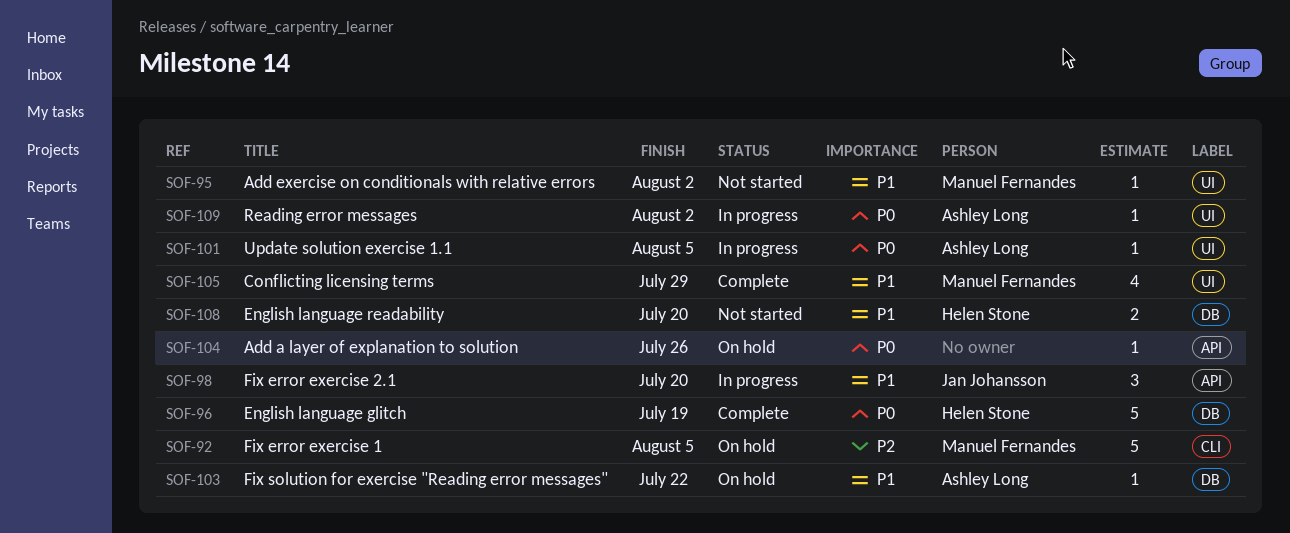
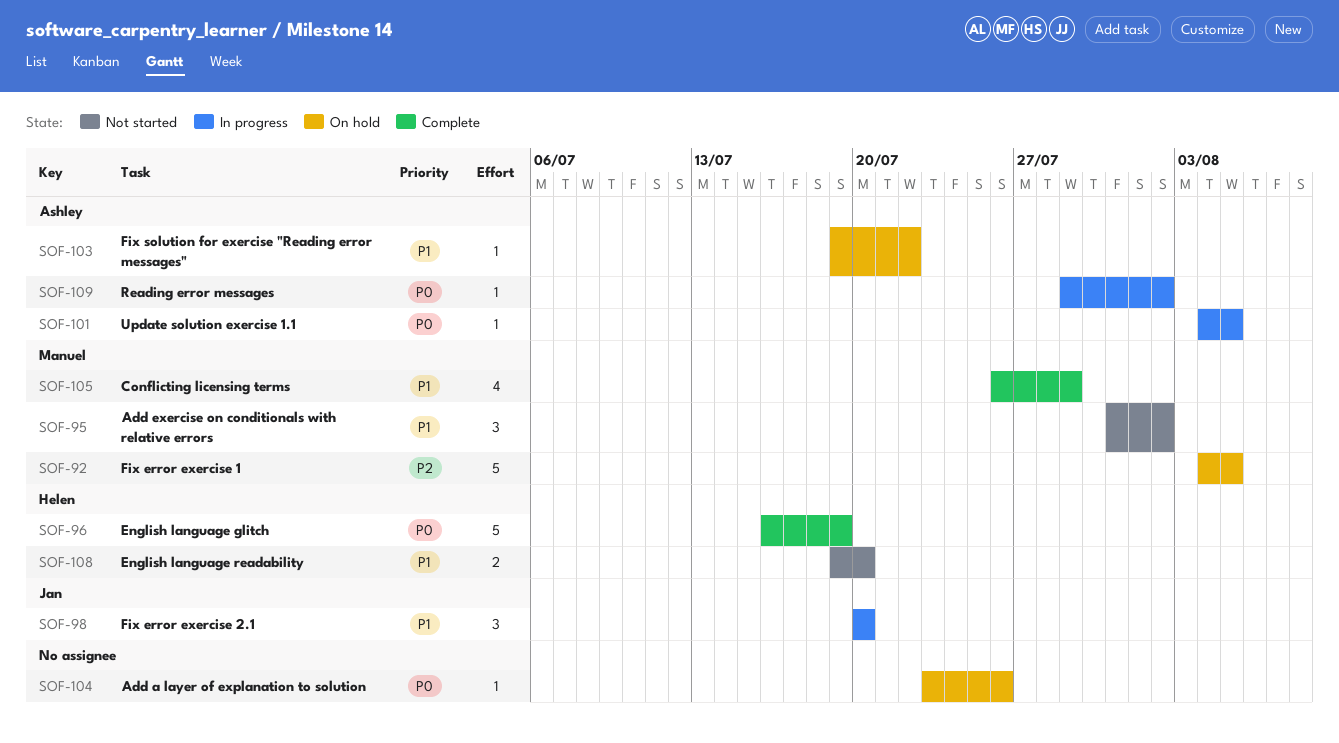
SOF-95, estimate: 1 -> 3

